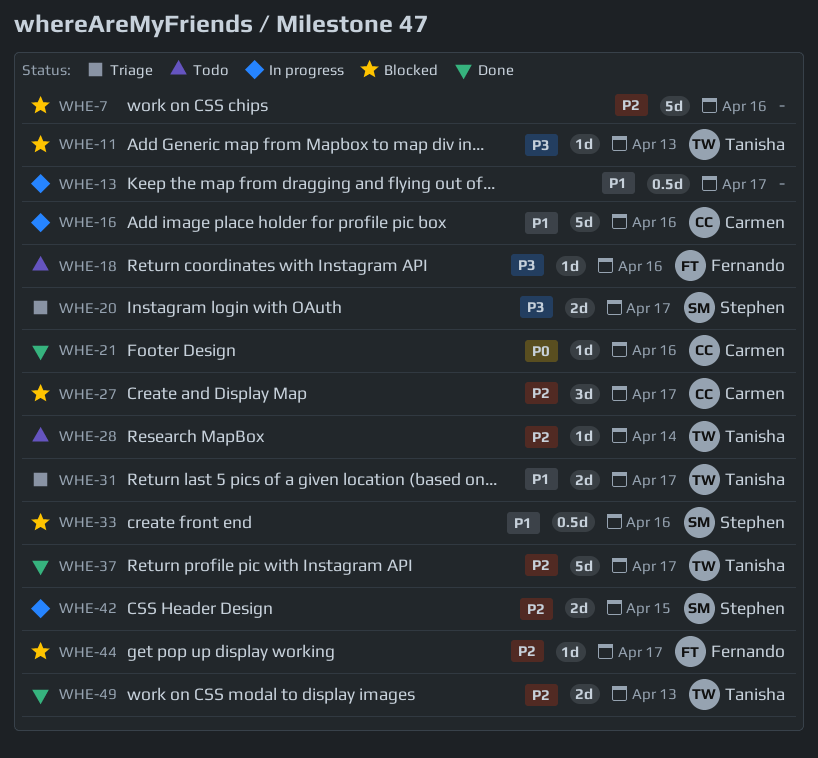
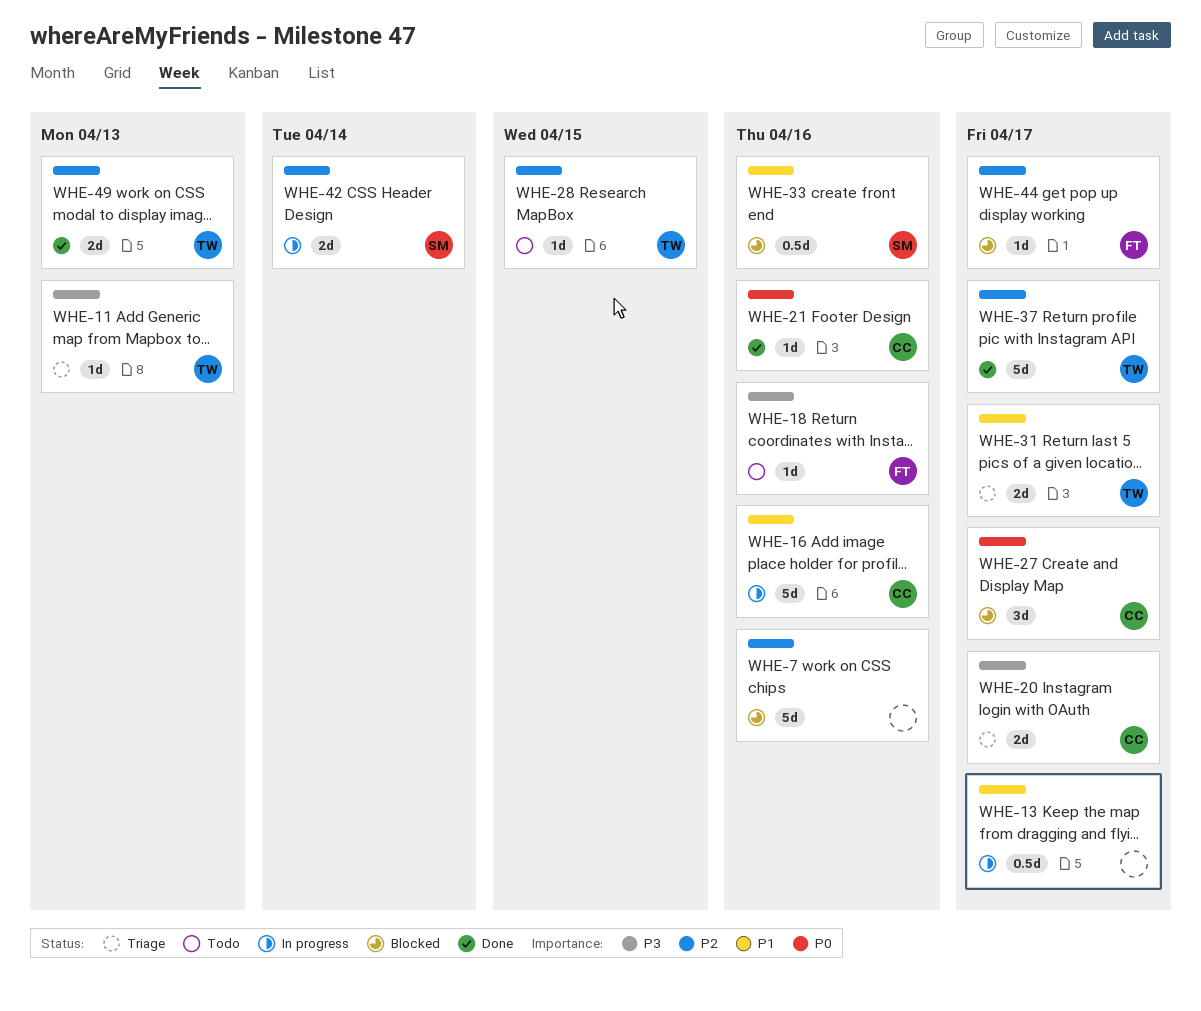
WHE-11, status: Blocked -> Triage
WHE-20, owner: Stephen -> Carmen
WHE-27, priority: P2 -> P0
WHE-28, due: Apr 14 -> Apr 15
WHE-42, due: Apr 15 -> Apr 14

